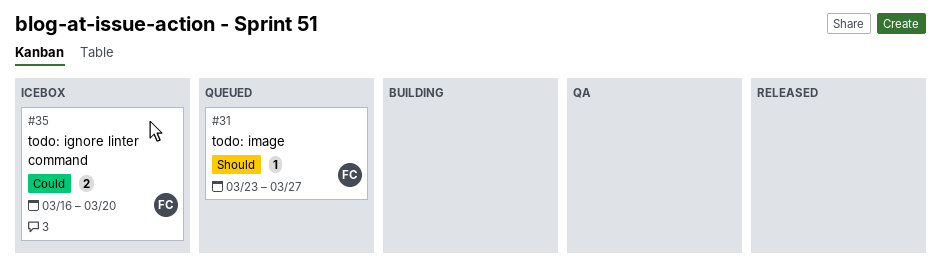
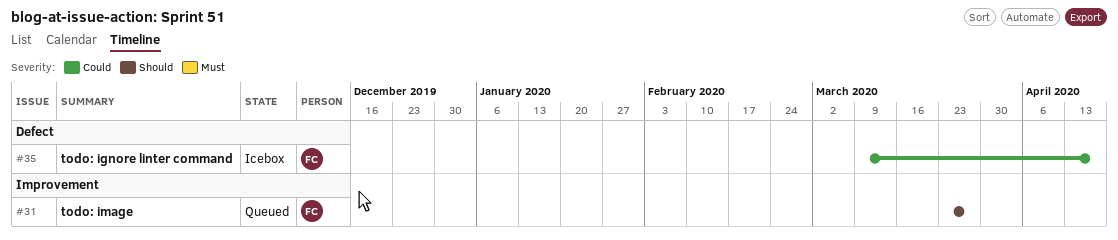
#35, start: Mar 16 -> Mar 9
#35, due: Mar 20 -> Apr 17

